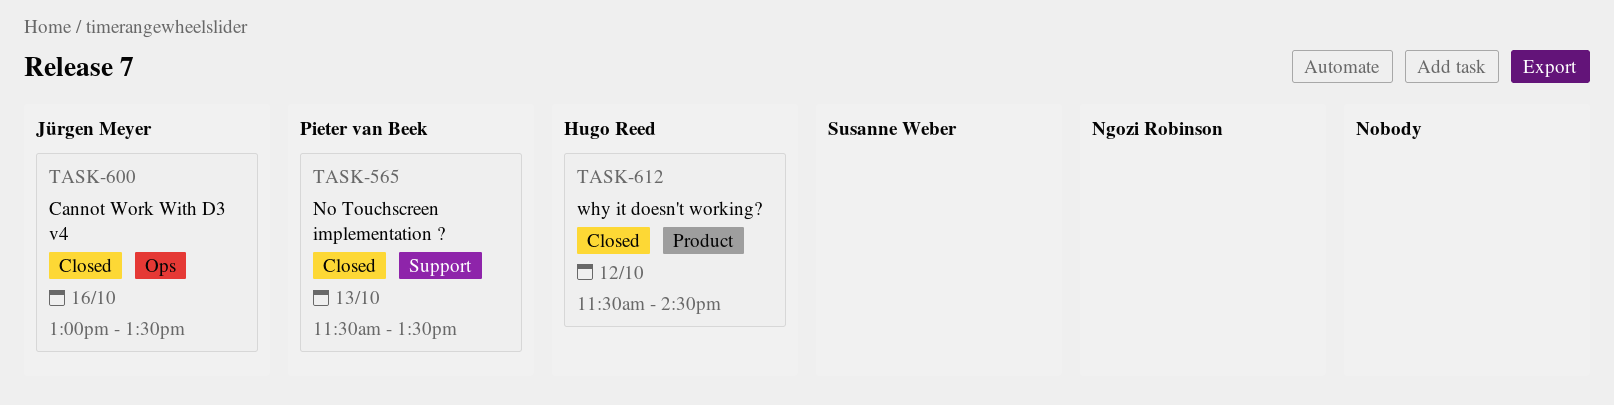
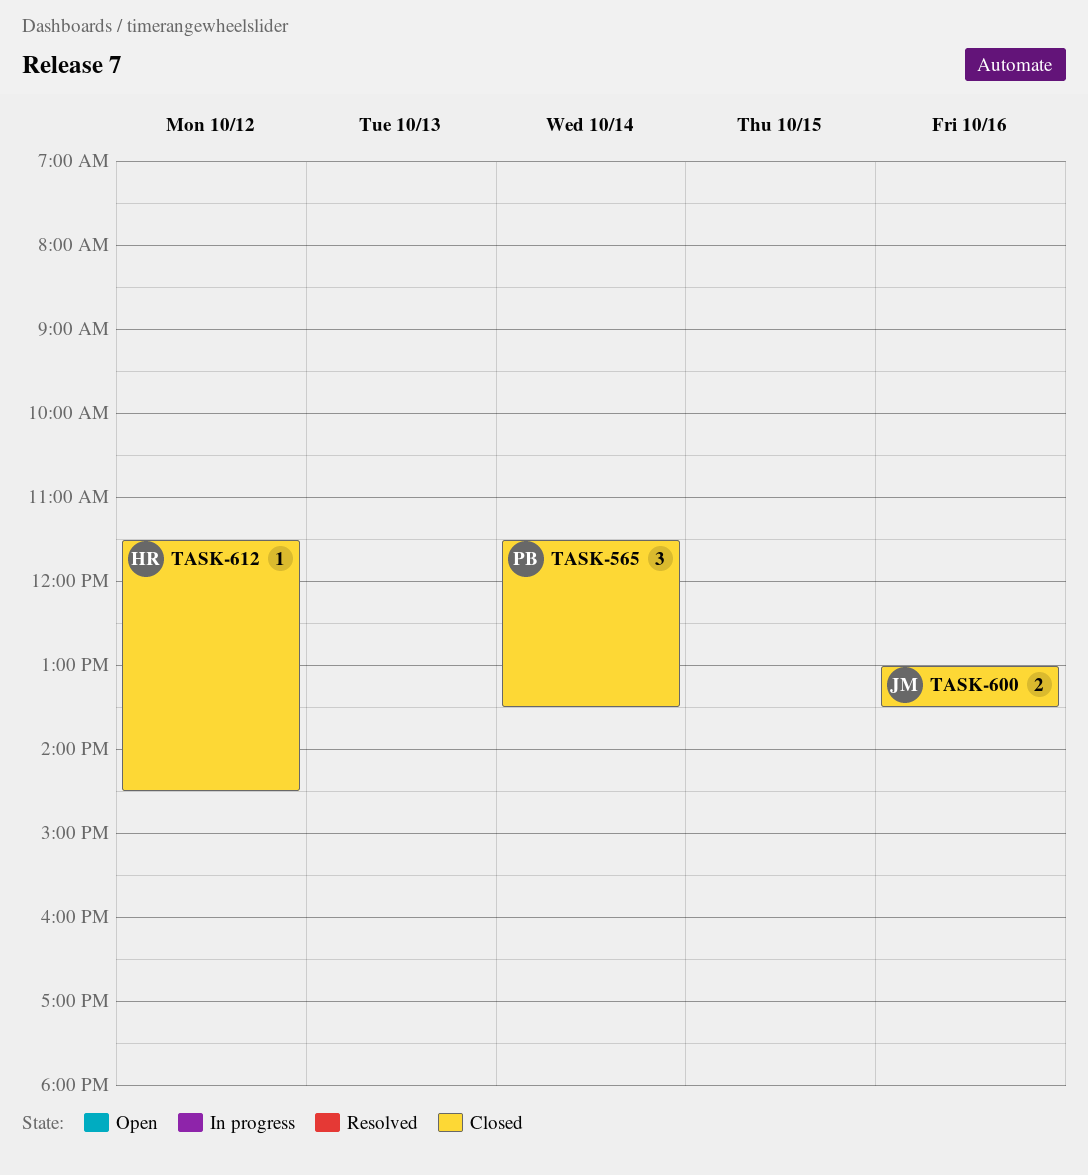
TASK-565, day: Oct 13 -> Oct 14

